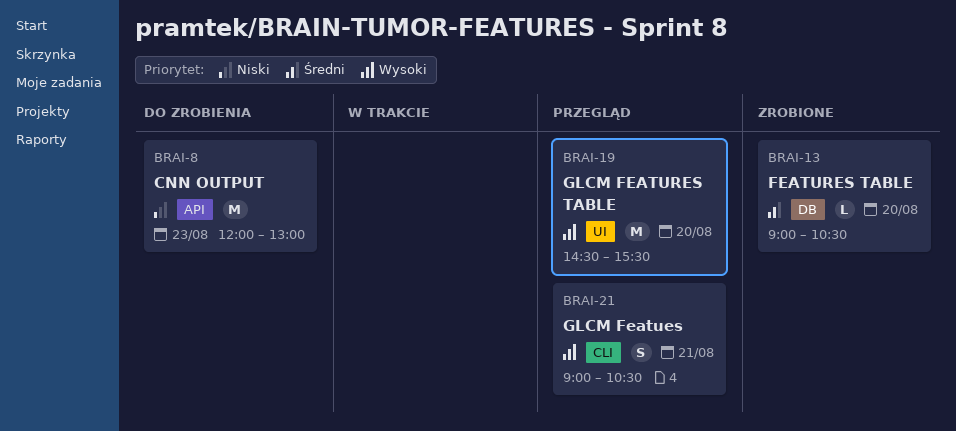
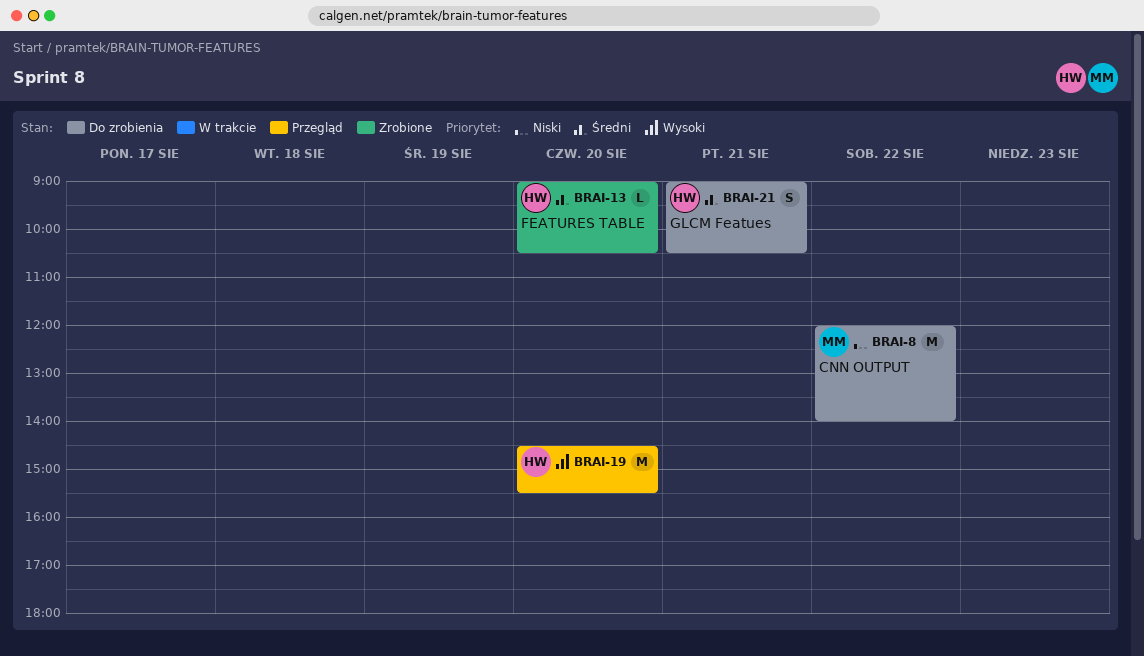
BRAI-8, day: Aug 23 -> Aug 22
BRAI-8, ends: 13:00 -> 14:00
BRAI-21, status: Przegląd -> Do zrobienia
BRAI-21, priority: Wysoki -> Średni

